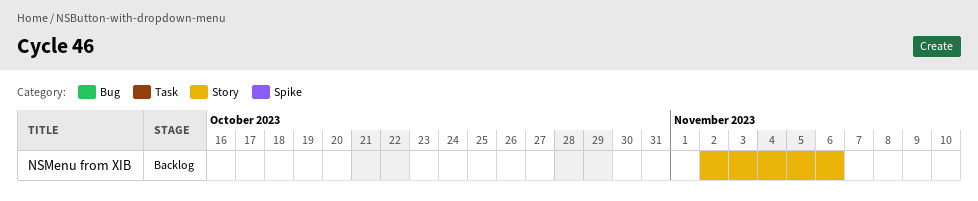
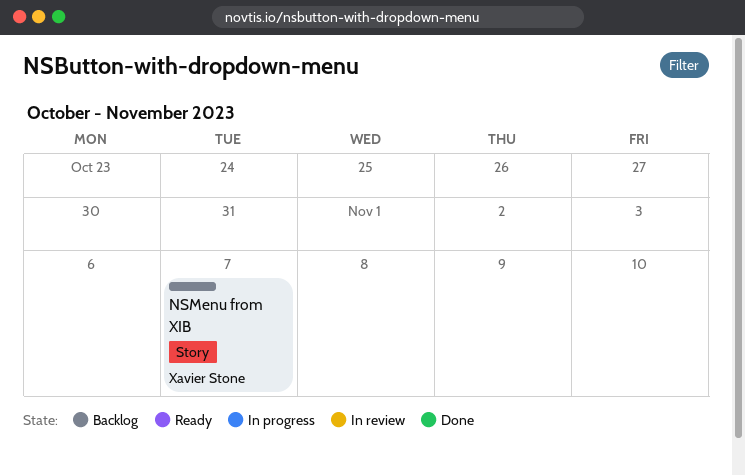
NSMenu from XIB, due: Nov 6 -> Nov 7

